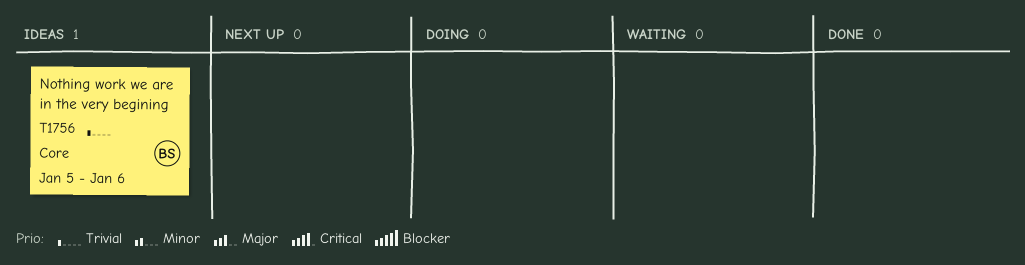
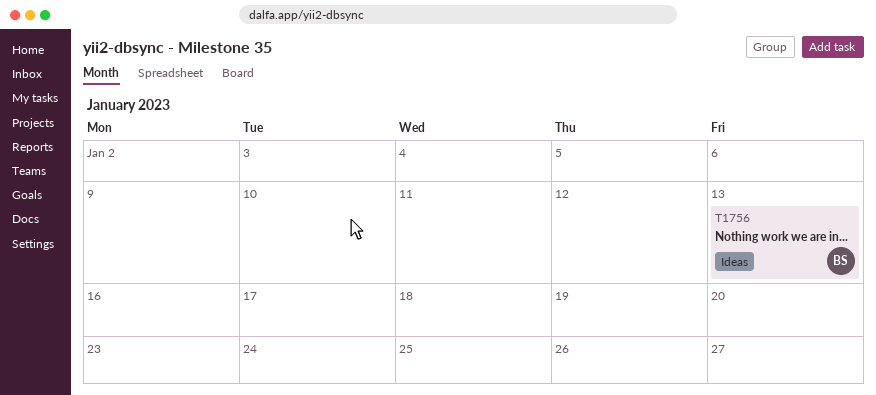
T1756, due: Jan 6 -> Jan 13

